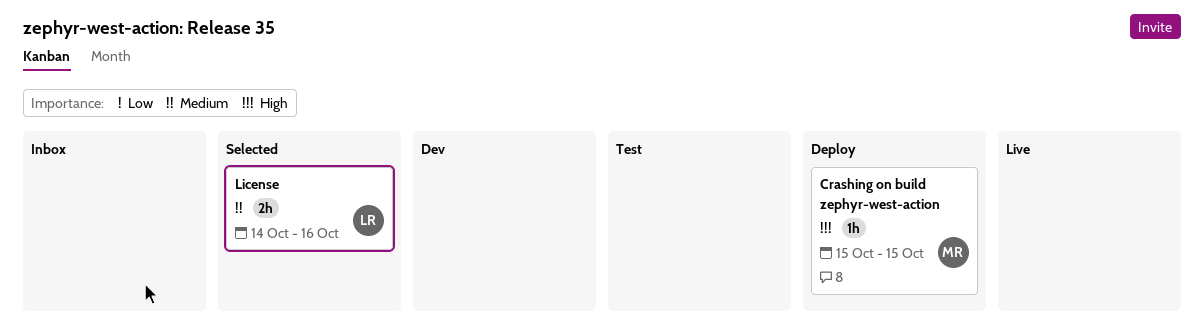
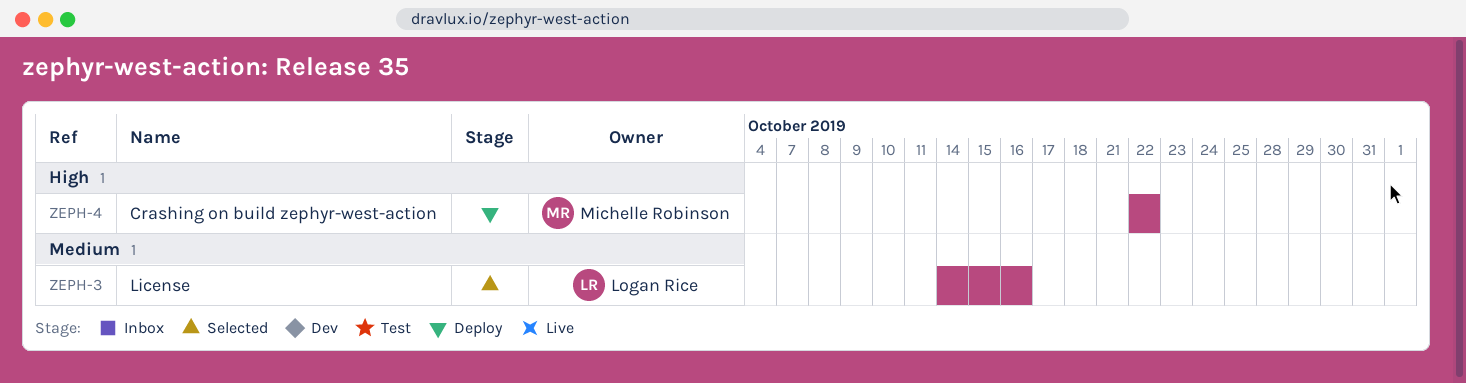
Crashing on build zephyr-west-action, start: Oct 15 -> Oct 22
Crashing on build zephyr-west-action, due: Oct 15 -> Oct 22

